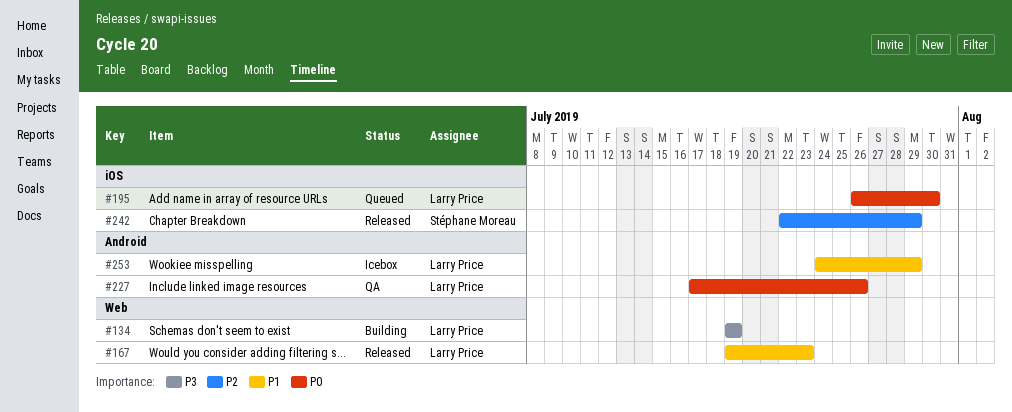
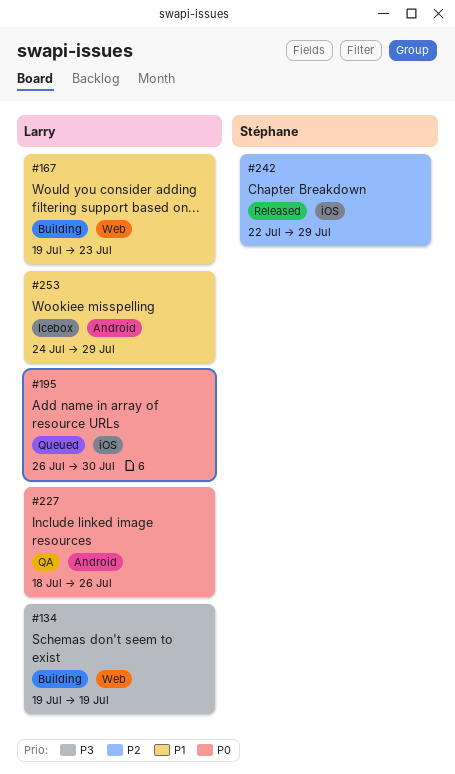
#167, status: Released -> Building
#227, start: Jul 17 -> Jul 18

